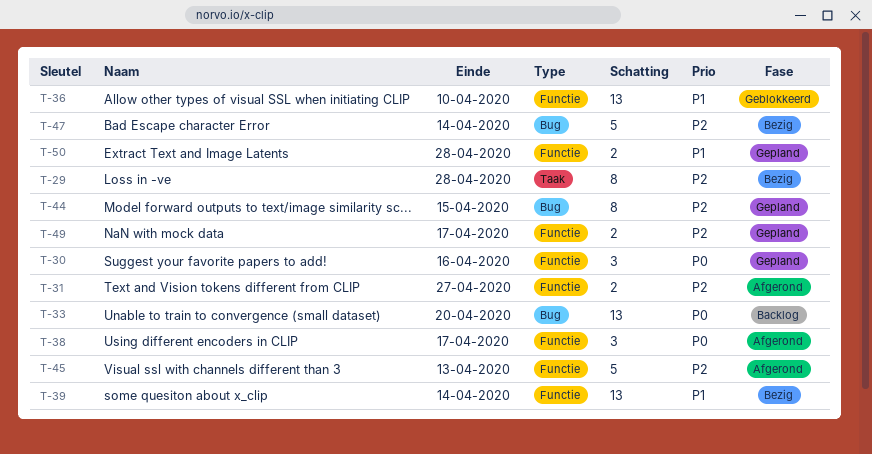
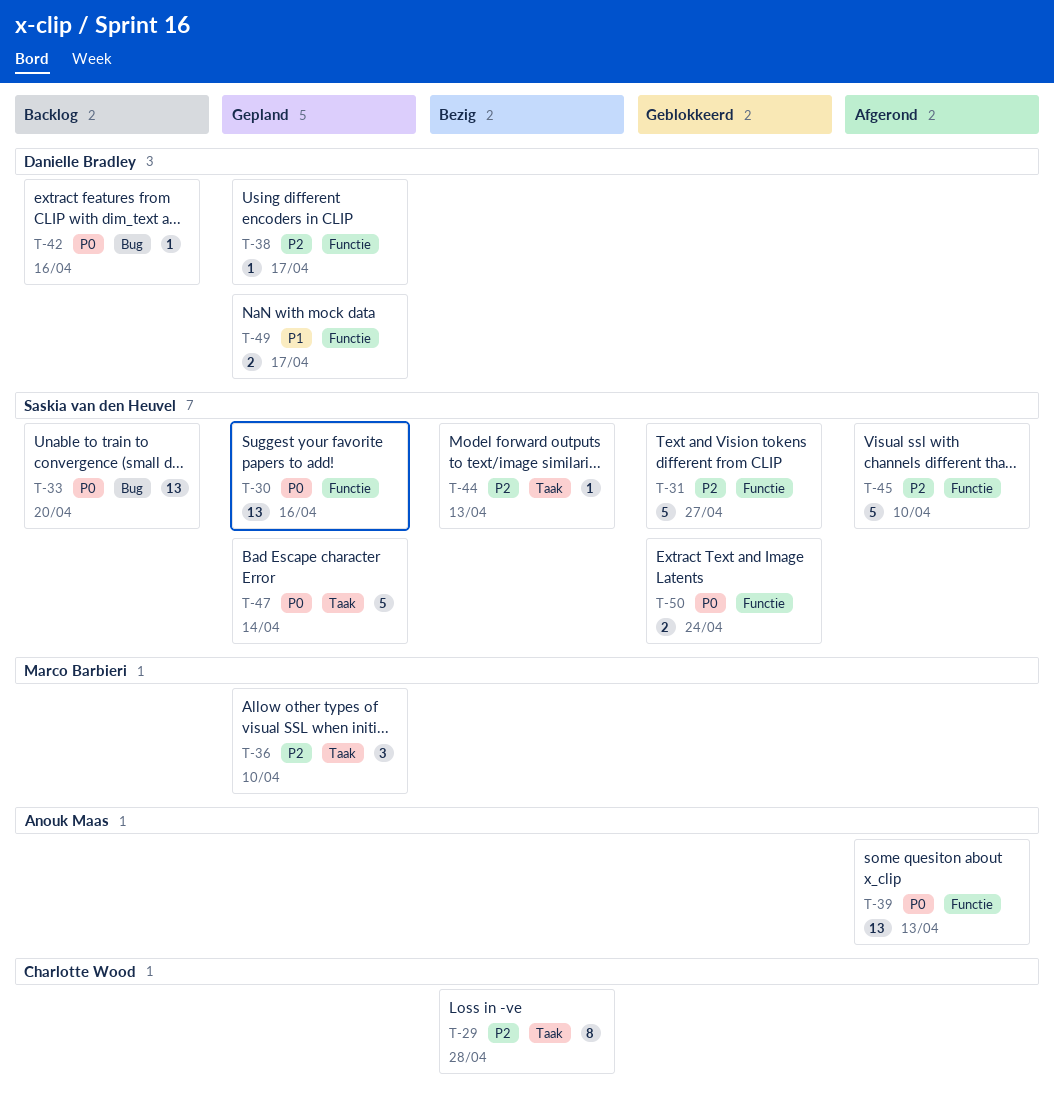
T-30, estimate: 3 -> 13
T-31, status: Afgerond -> Geblokkeerd
T-31, estimate: 2 -> 5
T-36, status: Geblokkeerd -> Gepland
T-36, priority: P1 -> P2
T-36, label: Functie -> Taak
T-36, estimate: 13 -> 3
T-38, status: Afgerond -> Gepland
T-38, priority: P0 -> P2
T-38, estimate: 3 -> 1
T-39, status: Bezig -> Afgerond
T-39, priority: P1 -> P0
T-39, due: Apr 14 -> Apr 13
T-42: none -> present
T-44, status: Gepland -> Bezig
T-44, label: Bug -> Taak
T-44, estimate: 8 -> 1
T-44, due: Apr 15 -> Apr 13
T-45, due: Apr 13 -> Apr 10
T-47, status: Bezig -> Gepland
T-47, priority: P2 -> P0
T-47, label: Bug -> Taak
T-49, priority: P2 -> P1
T-50, status: Gepland -> Geblokkeerd
T-50, priority: P1 -> P0
T-50, due: Apr 28 -> Apr 24

